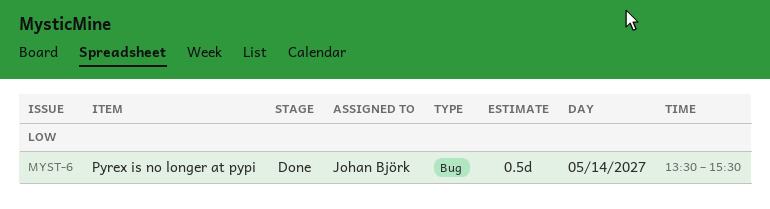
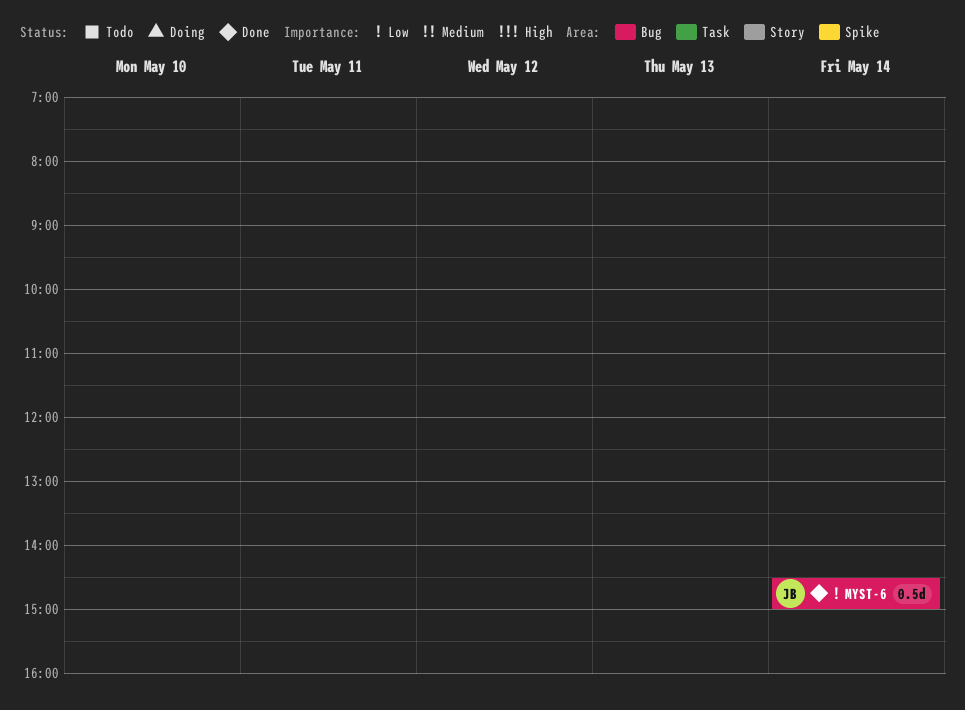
MYST-6, begins: 13:30 -> 14:30
MYST-6, ends: 15:30 -> 15:00

